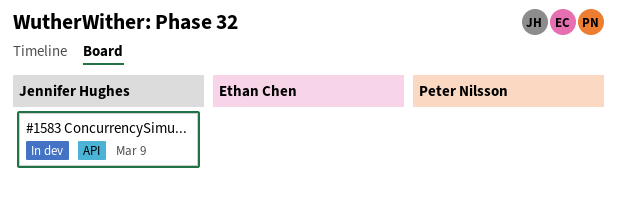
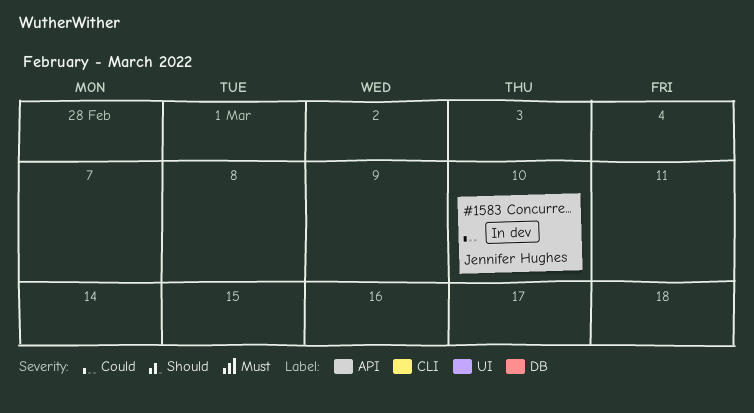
#1583, due: Mar 9 -> Mar 10

